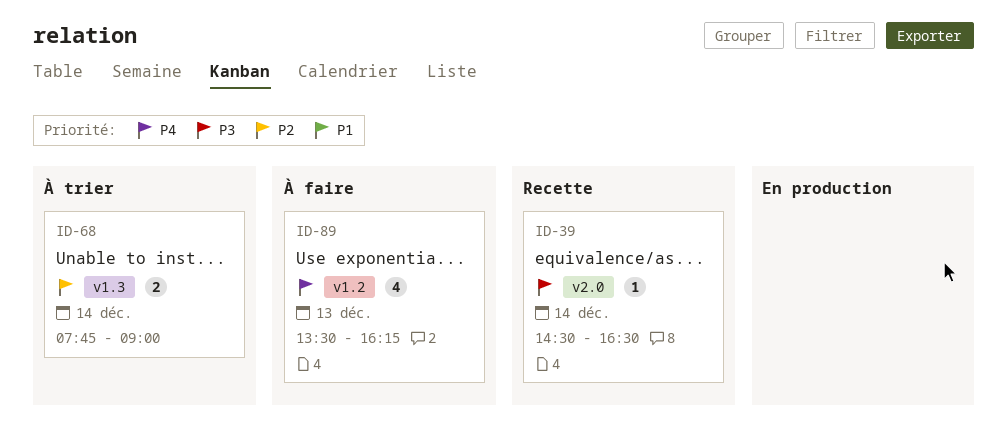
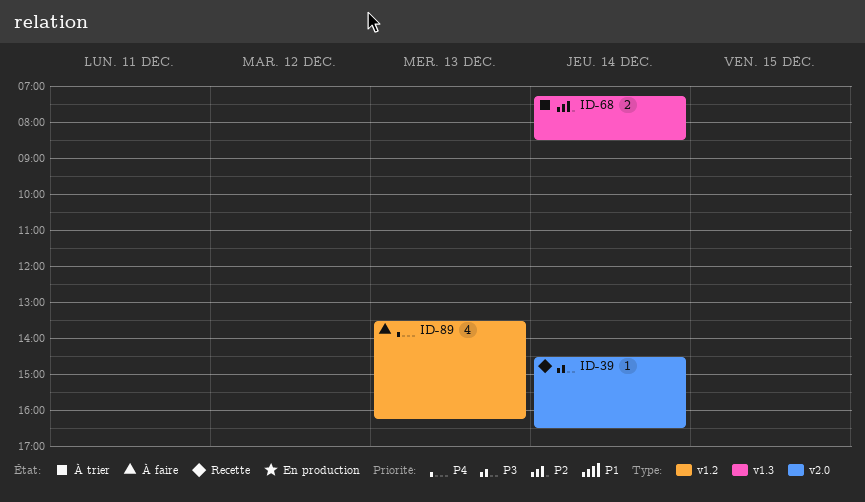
ID-68, begins: 07:45 -> 07:15
ID-68, ends: 09:00 -> 08:30

